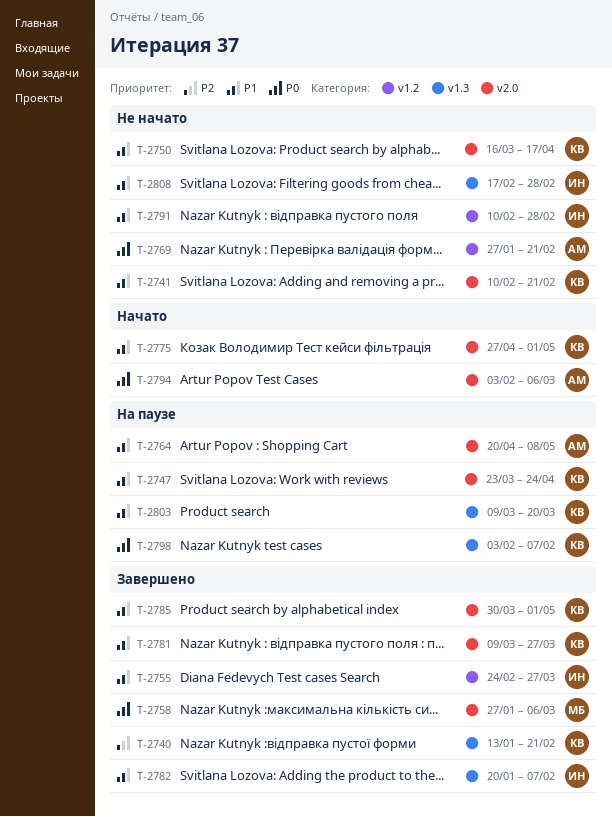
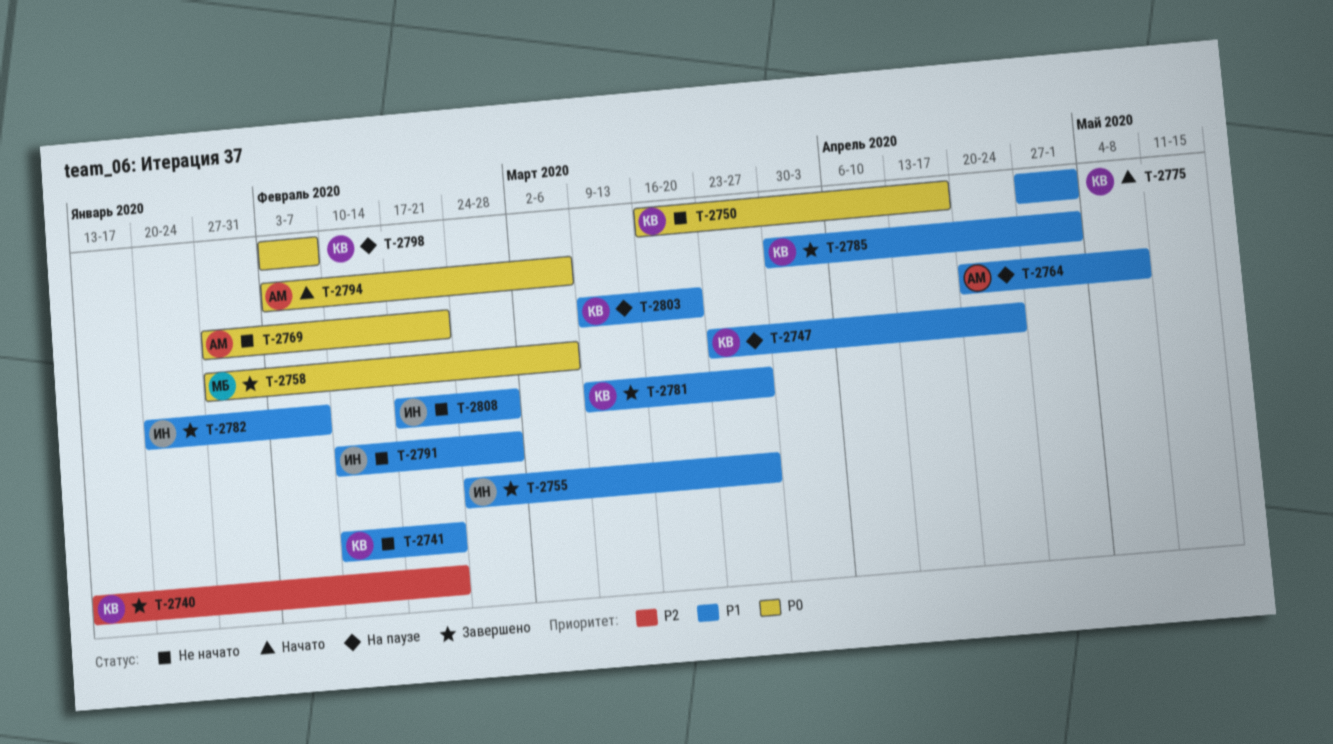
T-2750, priority: P1 -> P0

